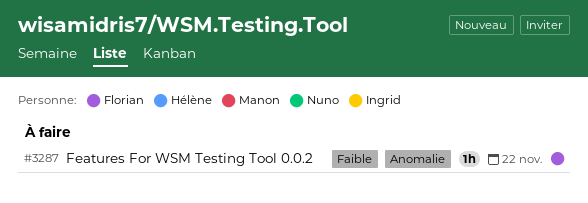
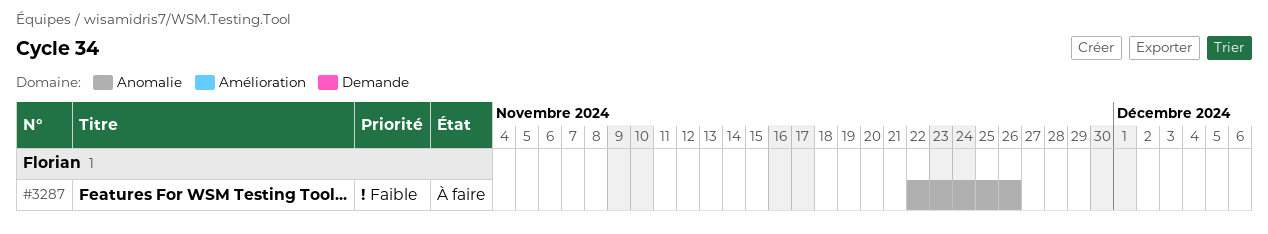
#3287, due: Nov 22 -> Nov 26

